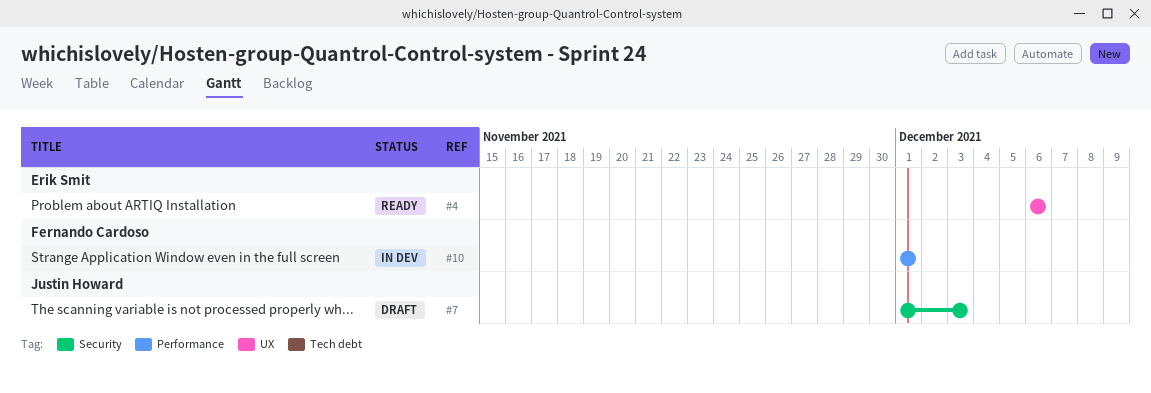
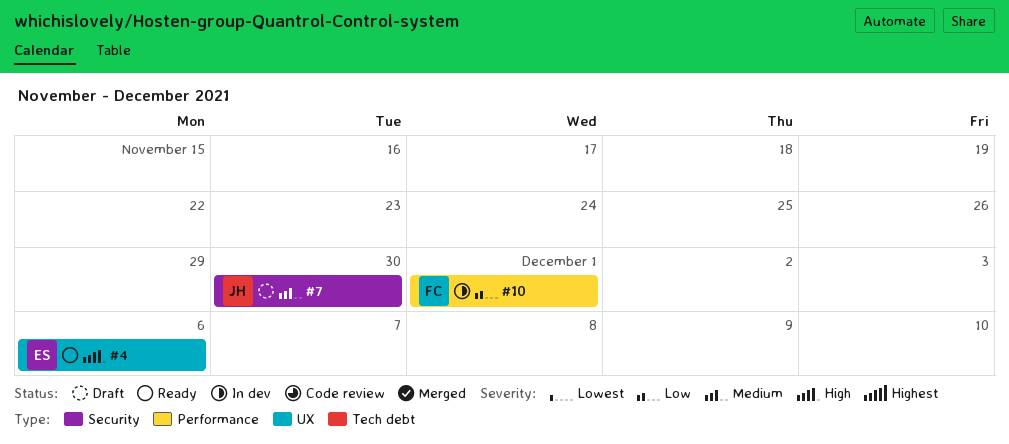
#7, start: Dec 1 -> Nov 30
#7, due: Dec 3 -> Nov 30

